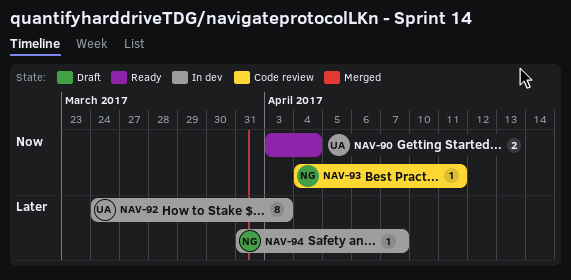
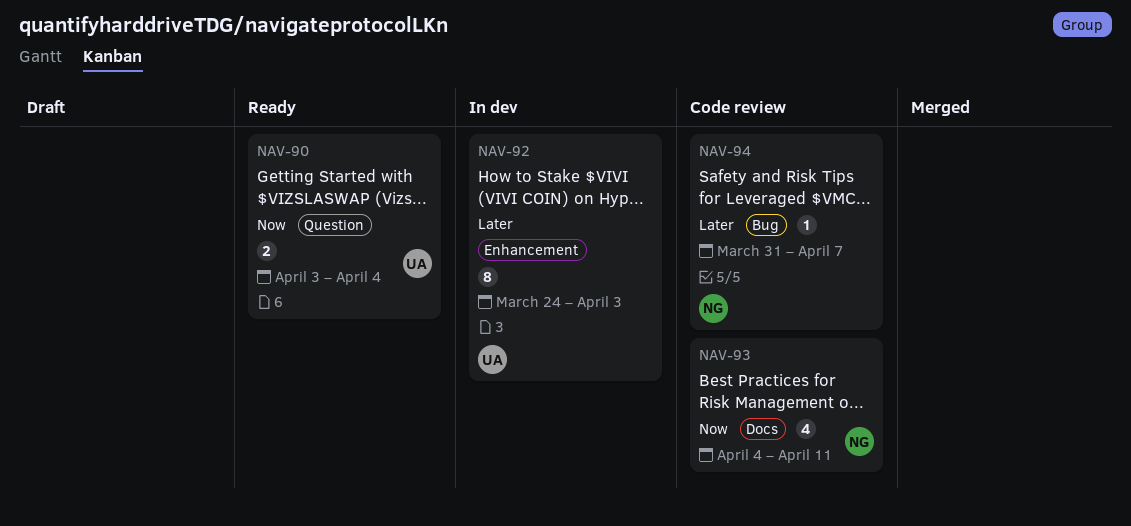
NAV-93, estimate: 1 -> 4
NAV-94, status: In dev -> Code review

